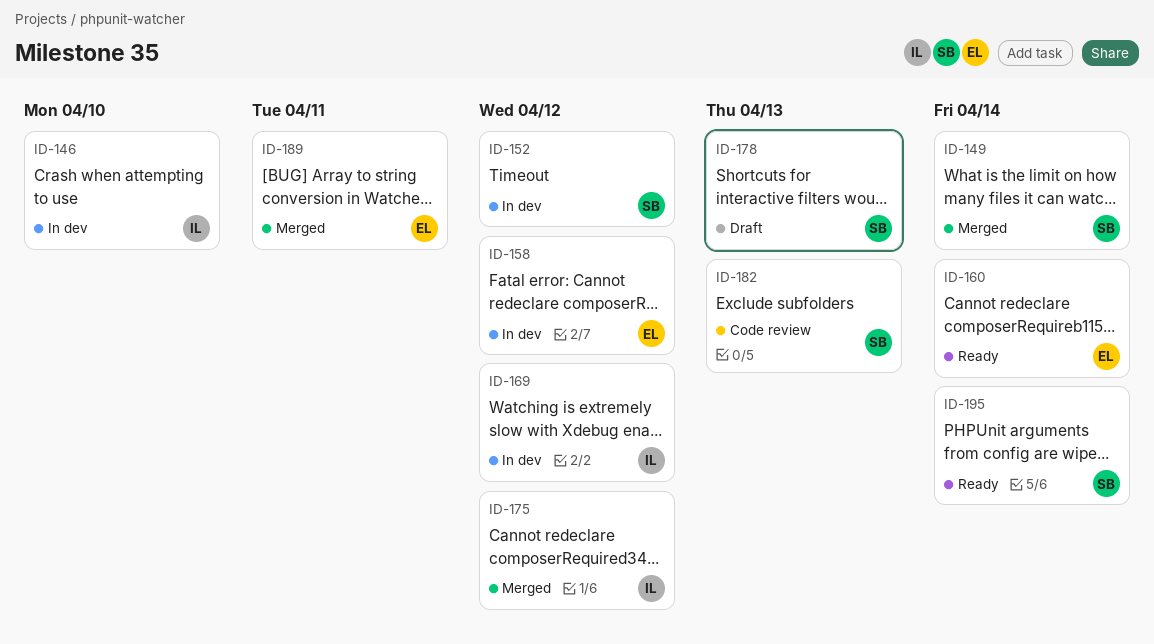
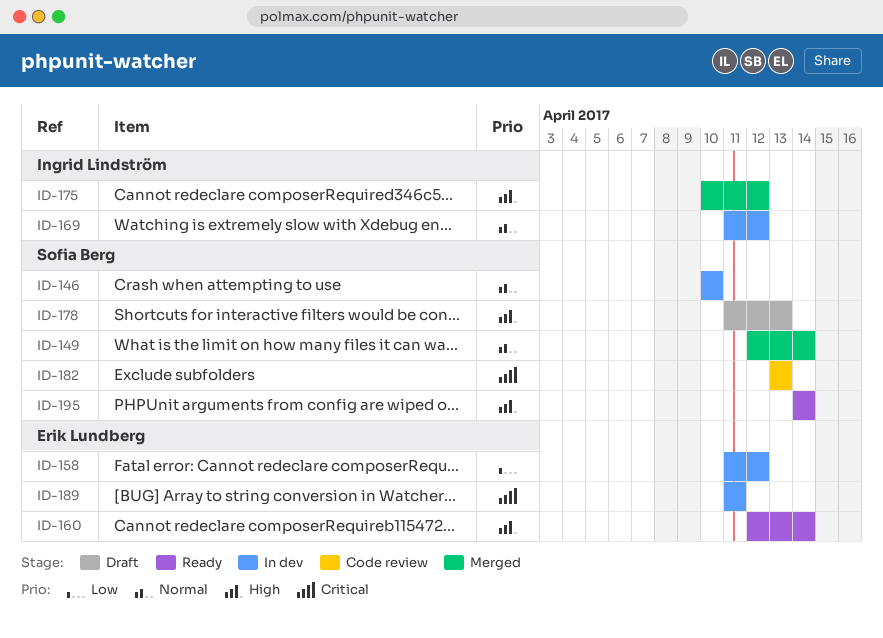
ID-146, owner: Ingrid Lindström -> Sofia Berg
ID-152: present -> none
ID-189, status: Merged -> In dev

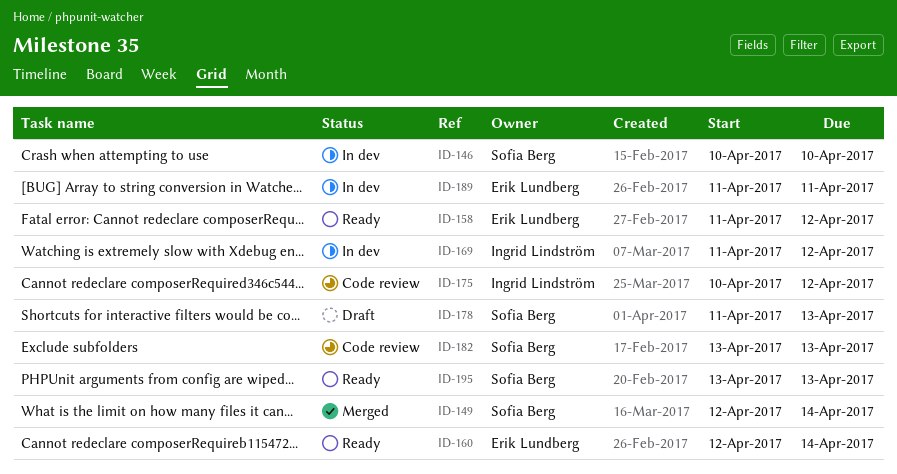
ID-158, status: In dev -> Ready
ID-175, status: Merged -> Code review
ID-195, start: Apr 14 -> Apr 13
ID-195, due: Apr 14 -> Apr 13

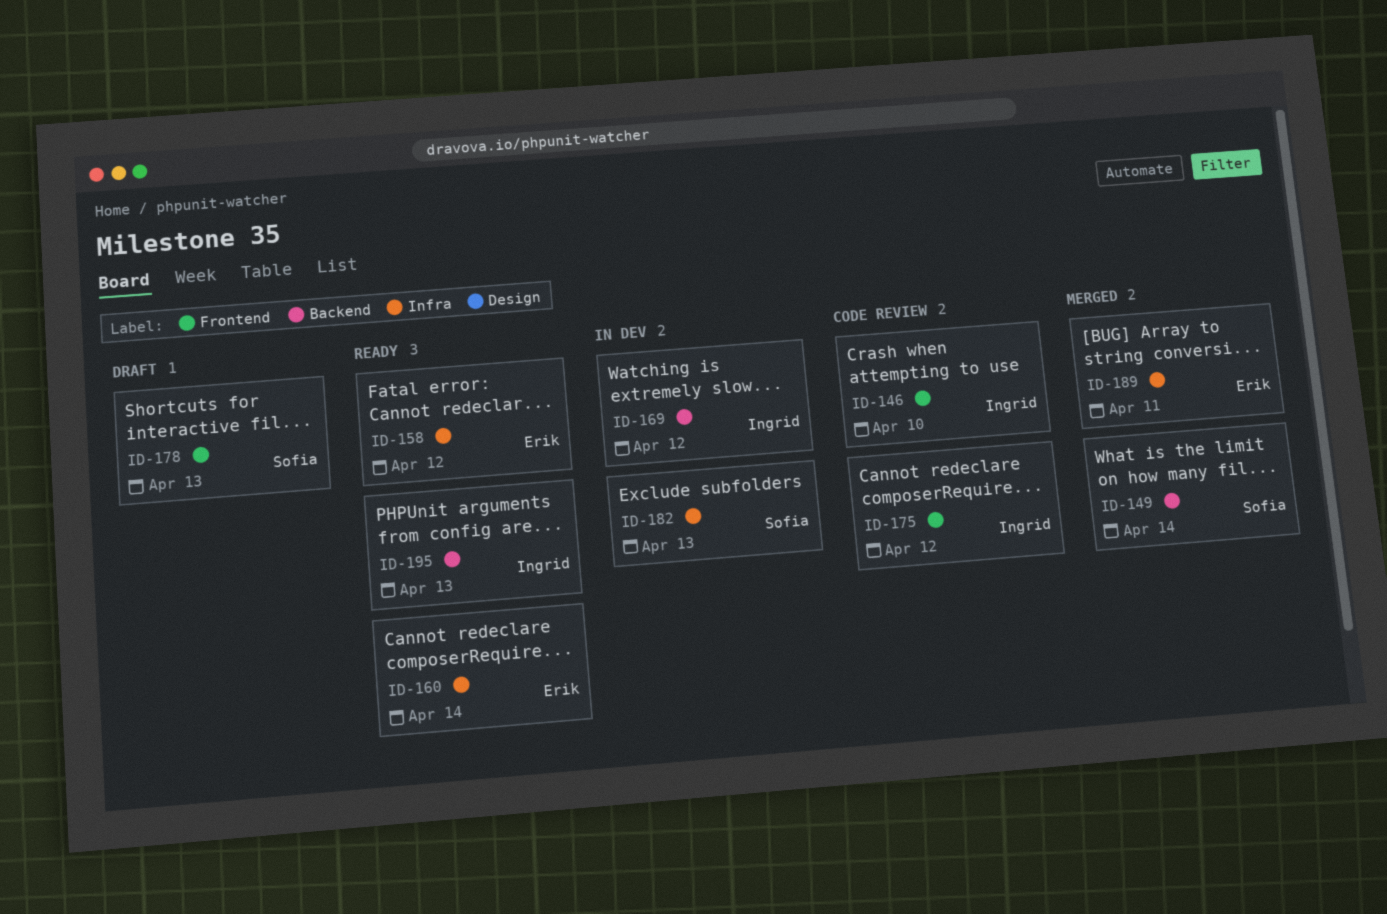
ID-146, status: In dev -> Code review
ID-146, owner: Sofia Berg -> Ingrid Lindström
ID-182, status: Code review -> In dev
ID-189, status: In dev -> Merged
ID-195, owner: Sofia Berg -> Ingrid Lindström

